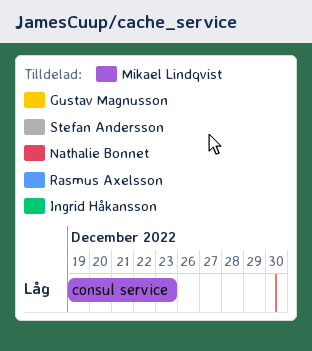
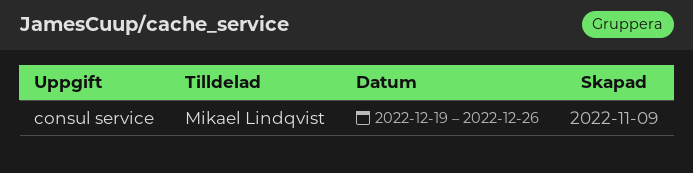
consul service, due: Dec 23 -> Dec 26

